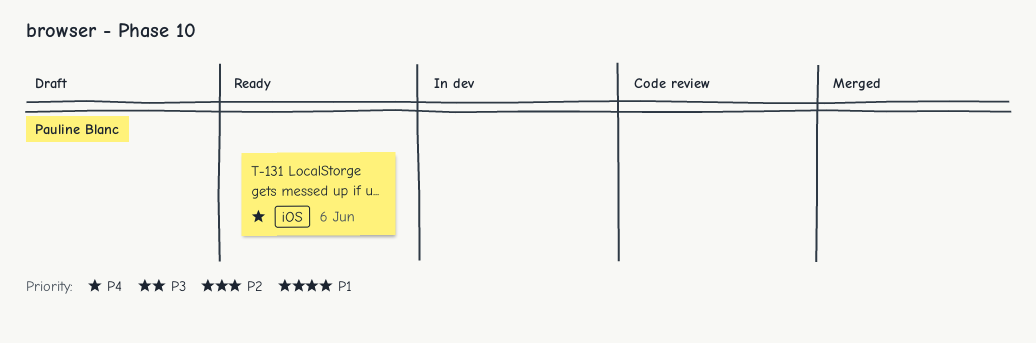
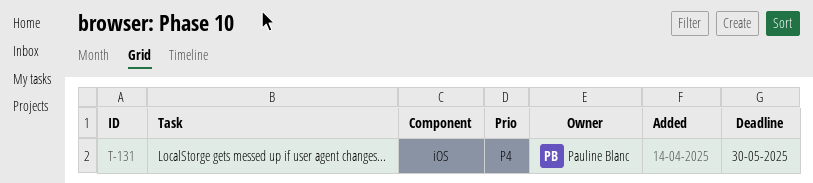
T-131, due: Jun 6 -> May 30

